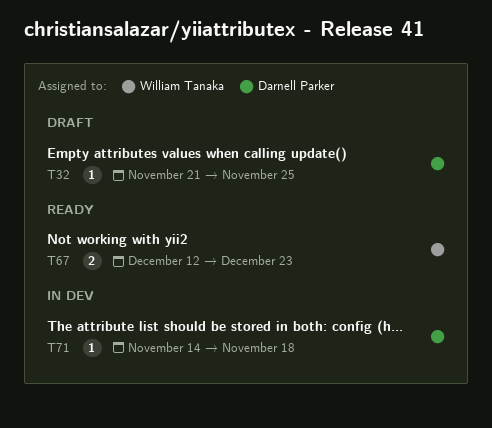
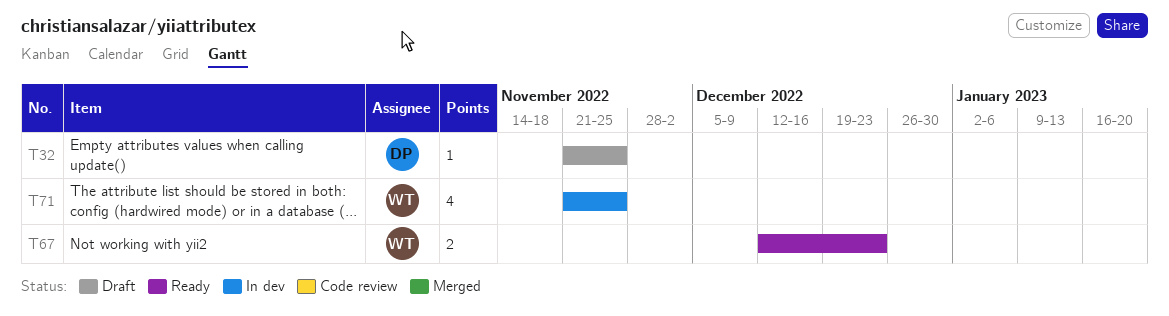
T71, owner: Darnell Parker -> William Tanaka
T71, estimate: 1 -> 4
T71, start: Nov 14 -> Nov 21
T71, due: Nov 18 -> Nov 25

